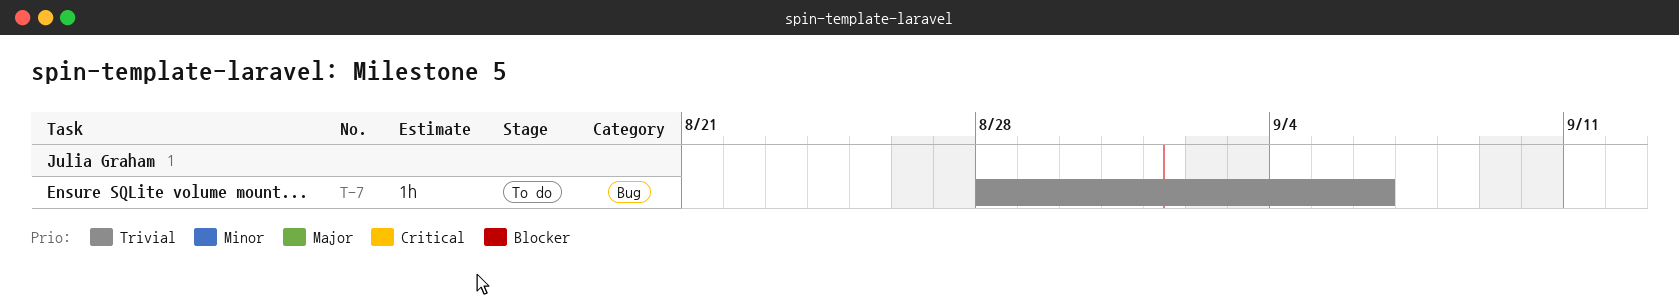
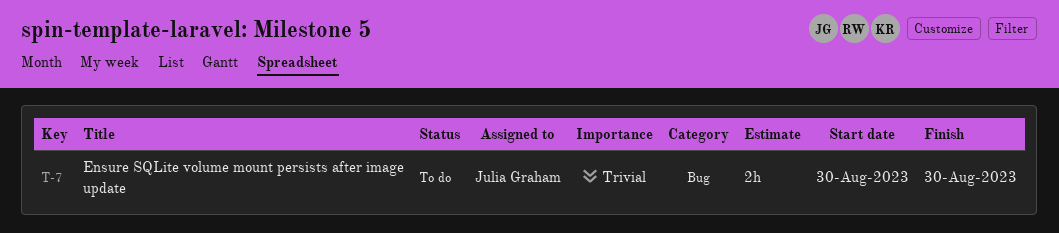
T-7, estimate: 1h -> 2h
T-7, start: Aug 28 -> Aug 30
T-7, due: Sep 6 -> Aug 30

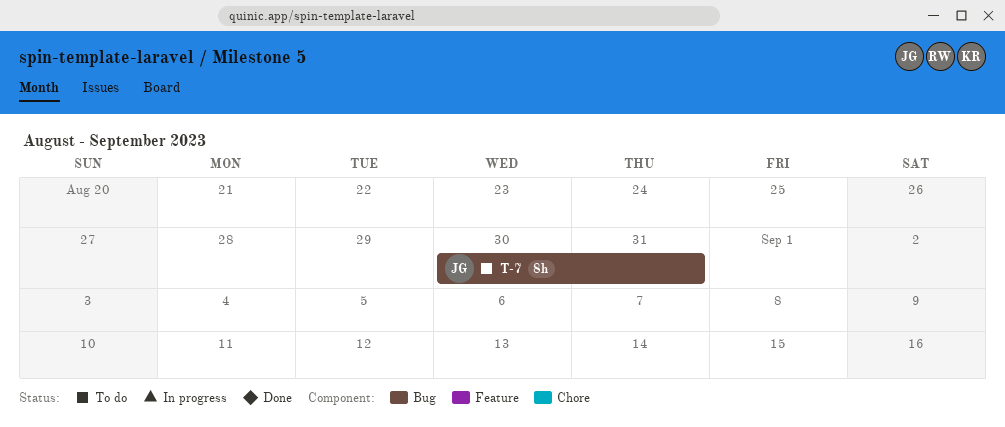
T-7, estimate: 2h -> 8h
T-7, due: Aug 30 -> Aug 31

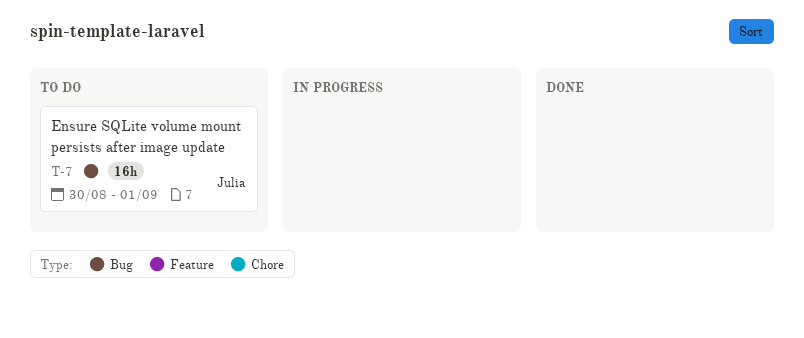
T-7, estimate: 8h -> 16h
T-7, due: Aug 31 -> Sep 1

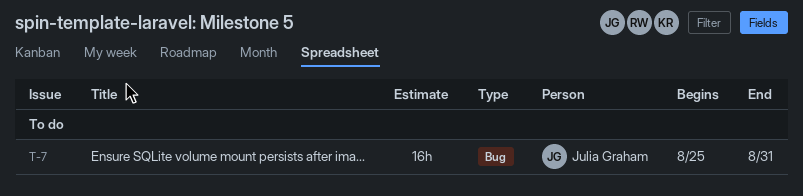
T-7, start: Aug 30 -> Aug 25
T-7, due: Sep 1 -> Aug 31

